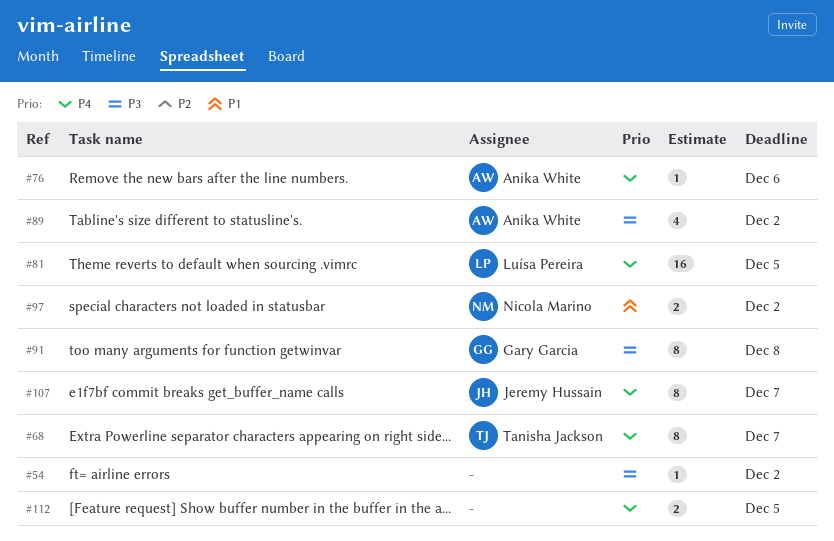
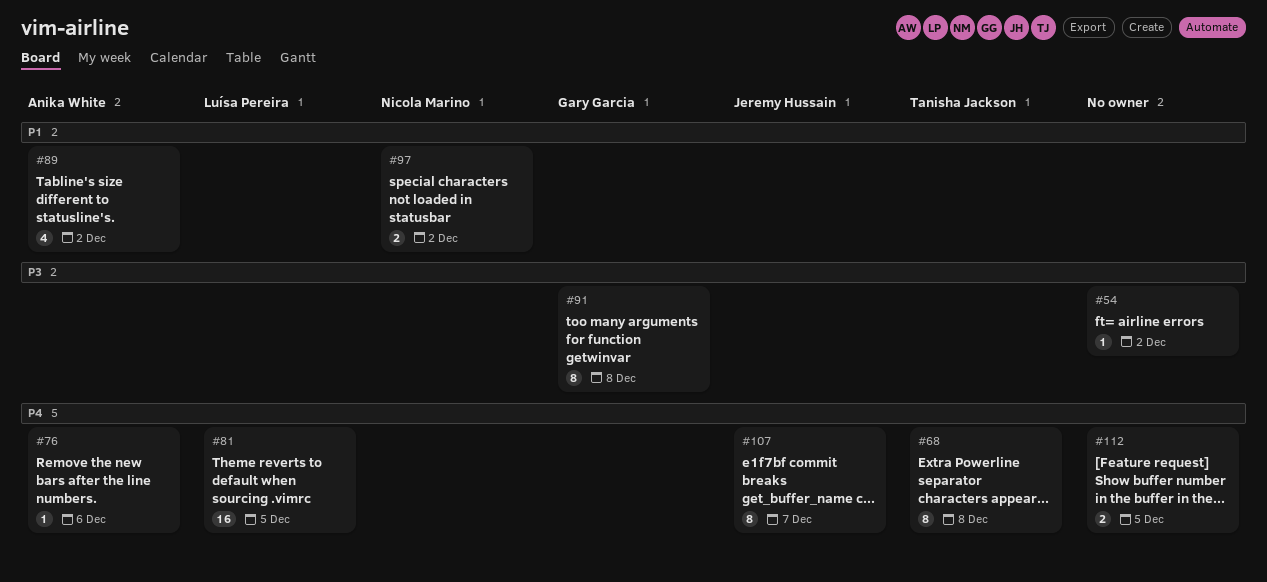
#68, due: Dec 7 -> Dec 8
#89, priority: P3 -> P1

